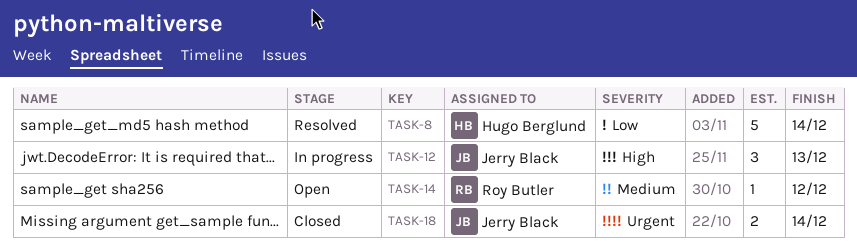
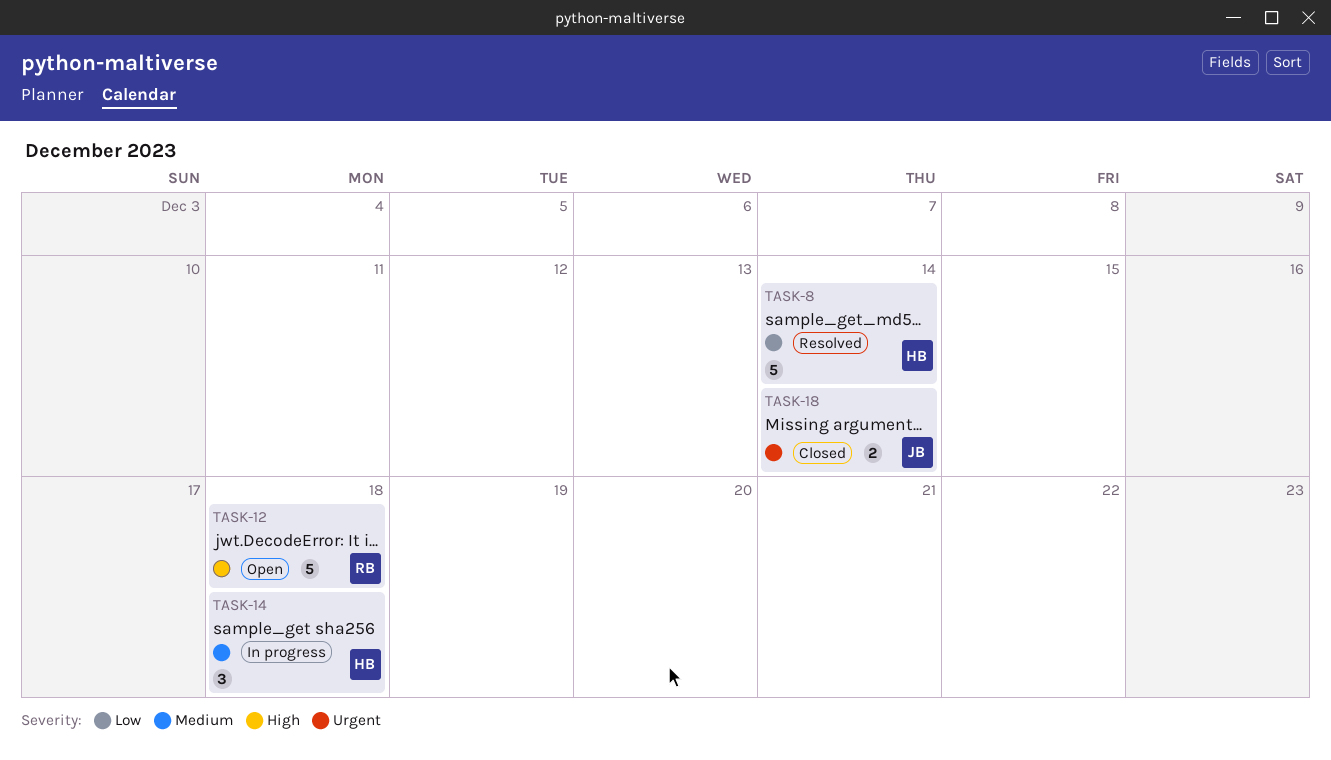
TASK-12, status: In progress -> Open
TASK-12, owner: Jerry Black -> Roy Butler
TASK-12, estimate: 3 -> 5
TASK-12, due: Dec 13 -> Dec 18
TASK-14, status: Open -> In progress
TASK-14, owner: Roy Butler -> Hugo Berglund
TASK-14, estimate: 1 -> 3
TASK-14, due: Dec 12 -> Dec 18

